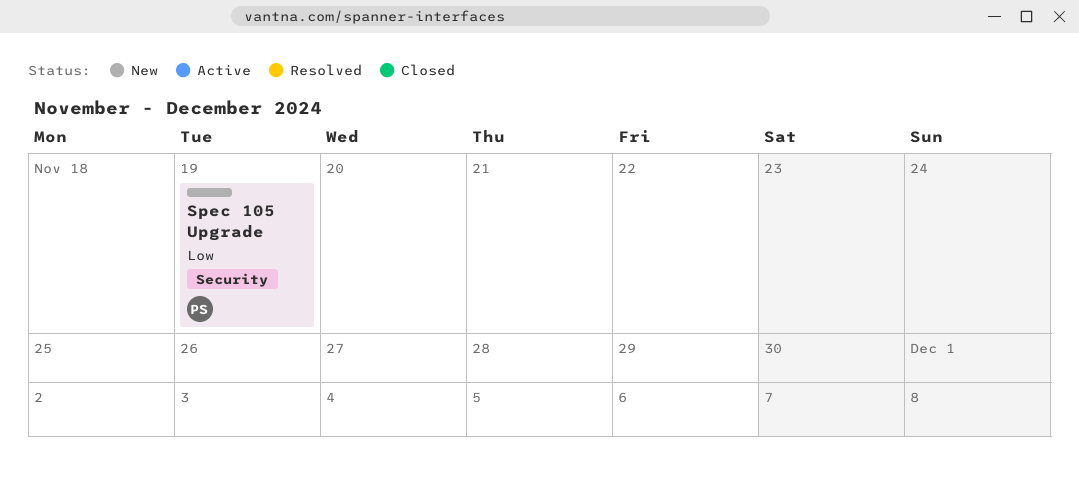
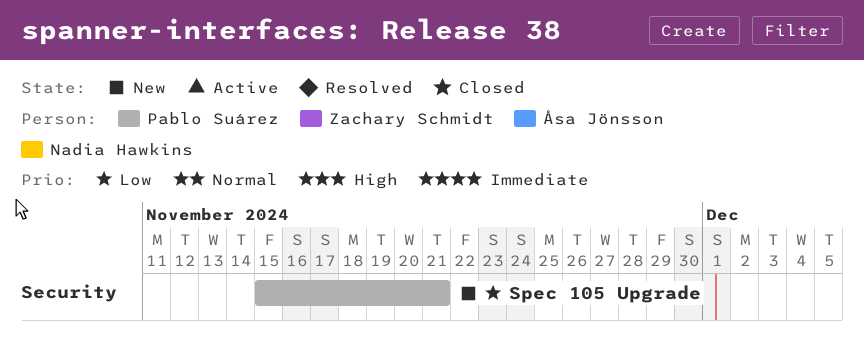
Spec 105 Upgrade, due: Nov 19 -> Nov 21

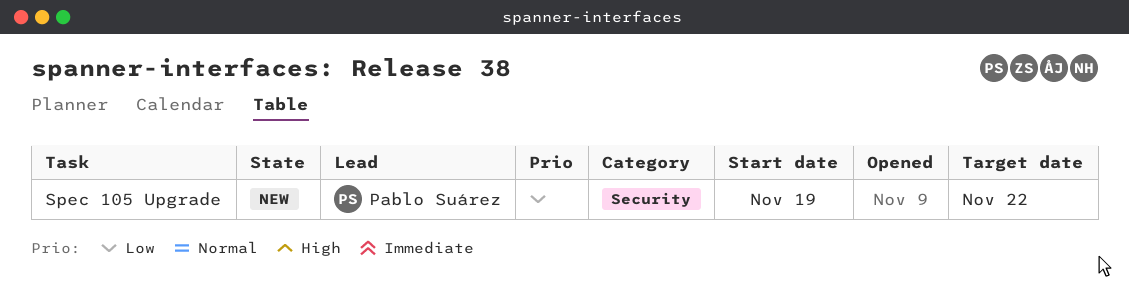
Spec 105 Upgrade, start: Nov 15 -> Nov 19
Spec 105 Upgrade, due: Nov 21 -> Nov 22

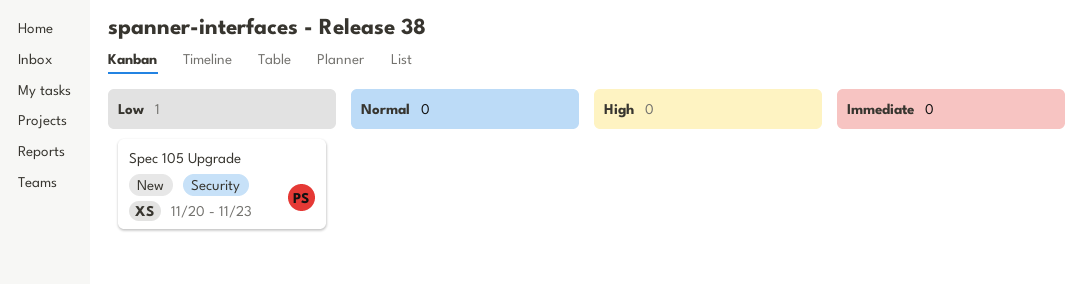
Spec 105 Upgrade, start: Nov 19 -> Nov 20
Spec 105 Upgrade, due: Nov 22 -> Nov 23

